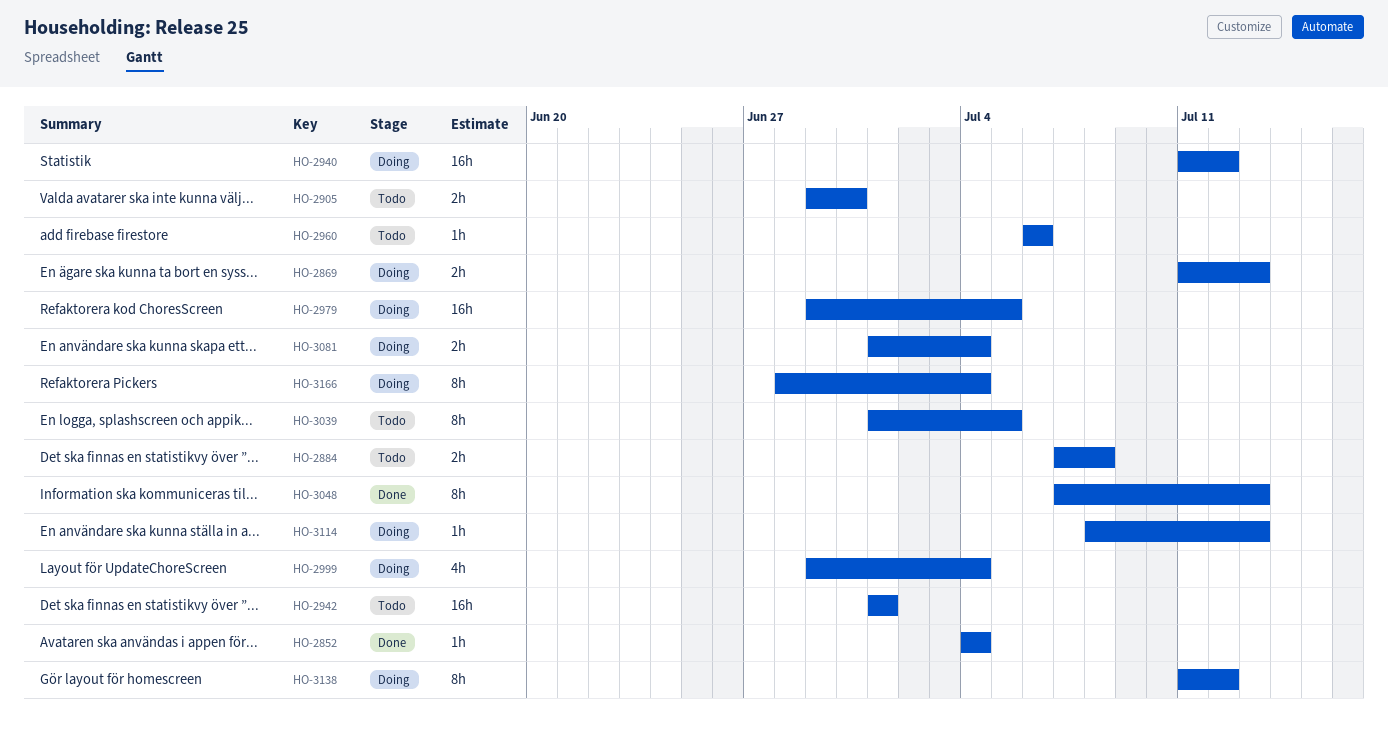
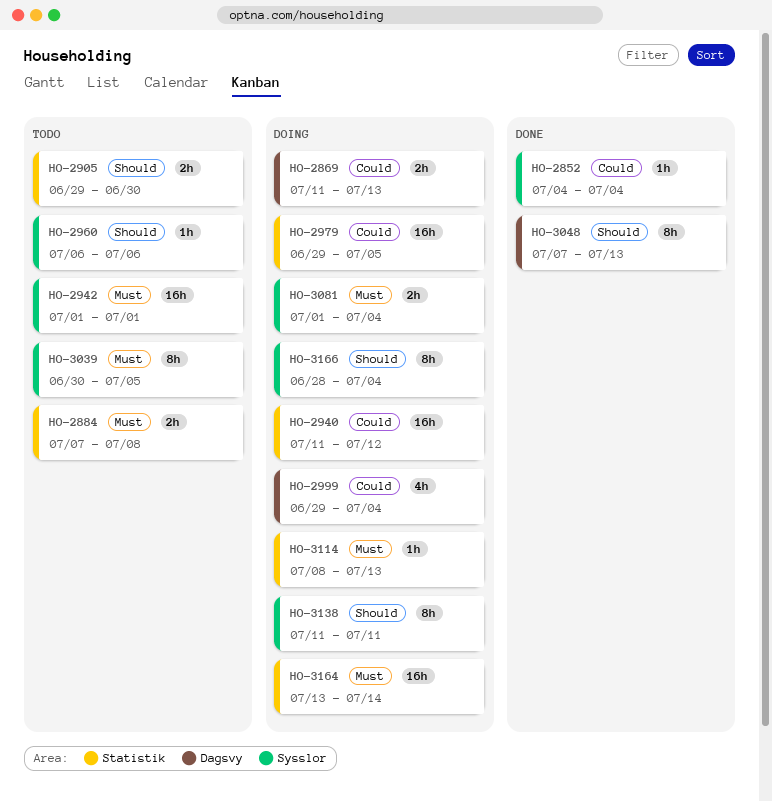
HO-3039, start: Jul 1 -> Jun 30
HO-3138, due: Jul 12 -> Jul 11
HO-3164: none -> present

